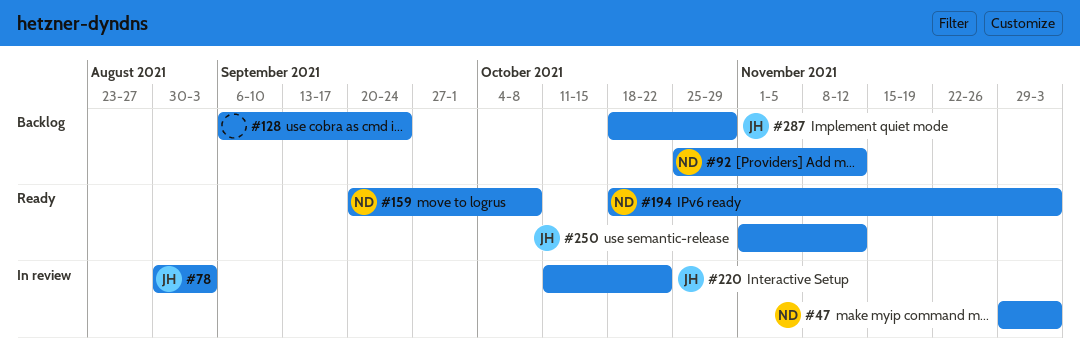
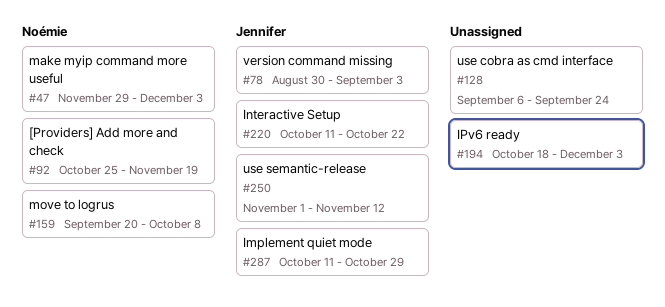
#92, due: Nov 12 -> Nov 19
#194, owner: Noémie -> none
#287, start: Oct 18 -> Oct 11

